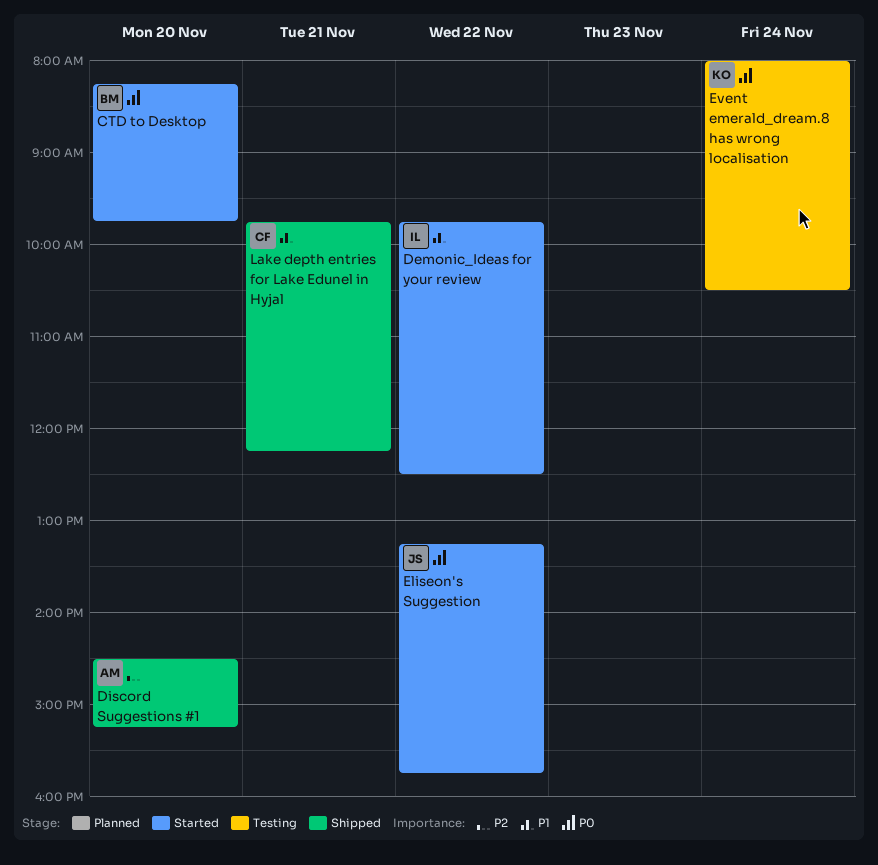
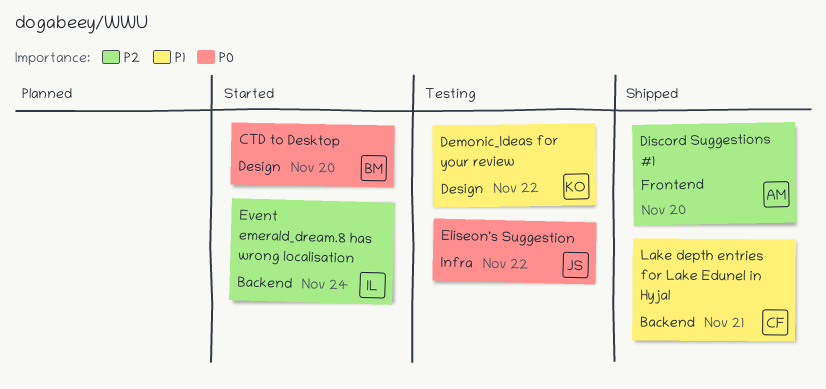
Demonic_Ideas for your review, status: Started -> Testing
Demonic_Ideas for your review, owner: IL -> KO
Eliseon's Suggestion, status: Started -> Testing
Event emerald_dream.8 has wrong localisation, status: Testing -> Started
Event emerald_dream.8 has wrong localisation, owner: KO -> IL
Event emerald_dream.8 has wrong localisation, priority: P0 -> P2

